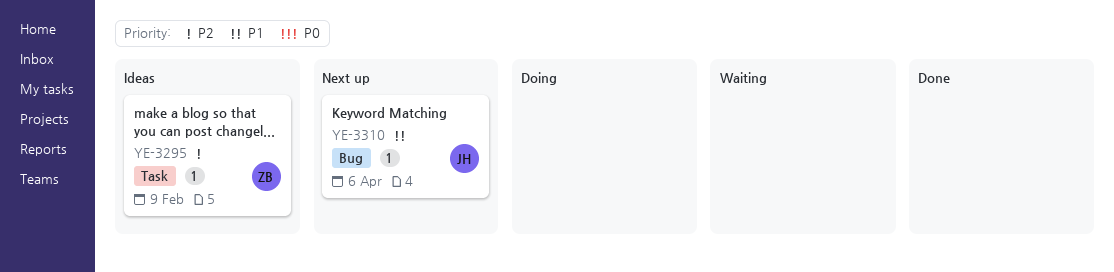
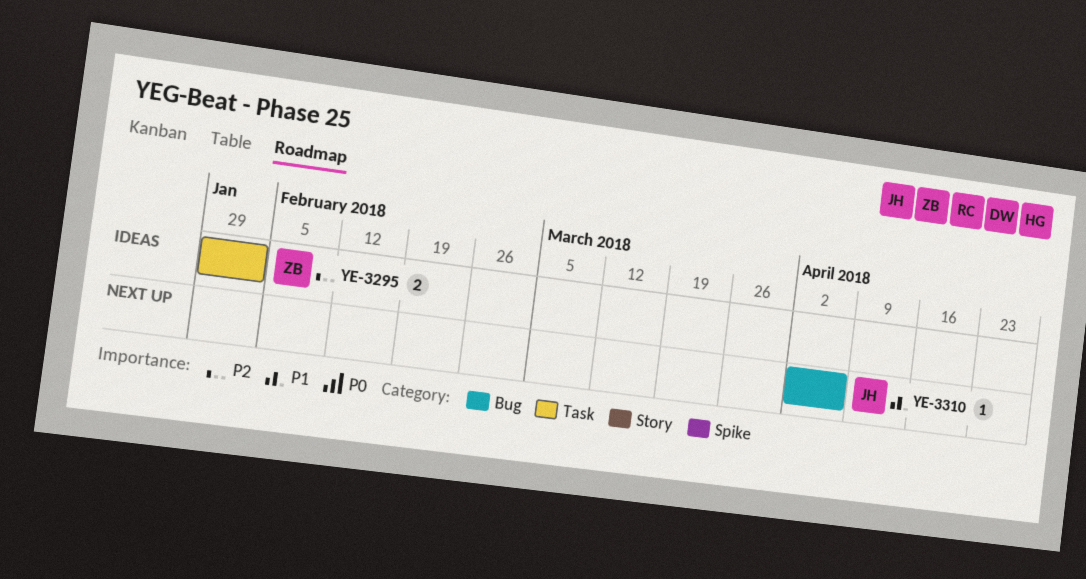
YE-3295, estimate: 1 -> 2
YE-3295, due: Feb 9 -> Feb 2

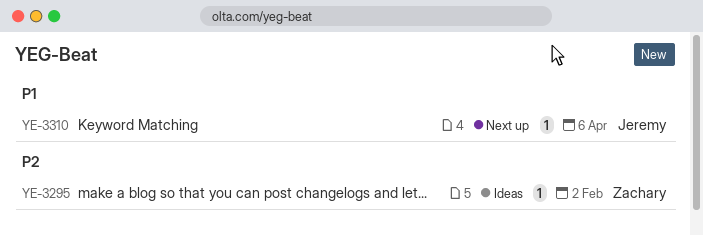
YE-3295, estimate: 2 -> 1

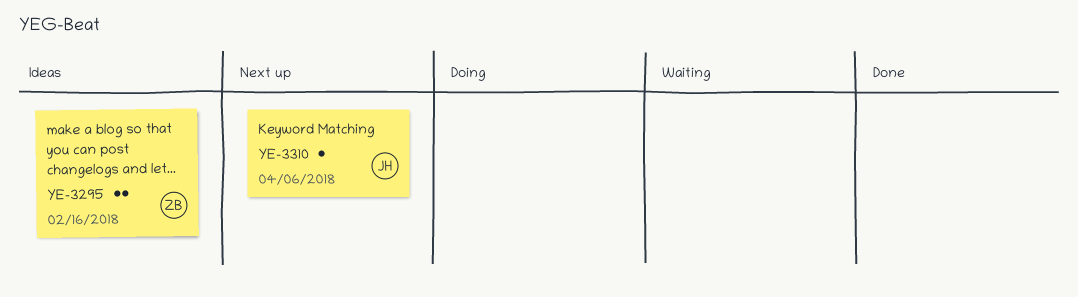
YE-3295, estimate: 1 -> 2
YE-3295, due: Feb 2 -> Feb 16

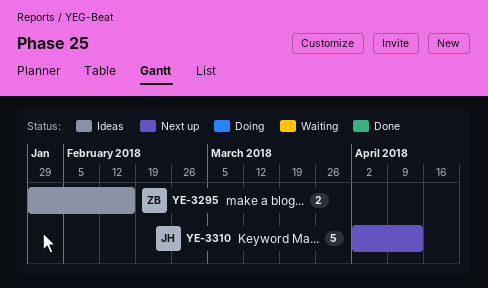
YE-3310, estimate: 1 -> 5
YE-3310, due: Apr 6 -> Apr 13

